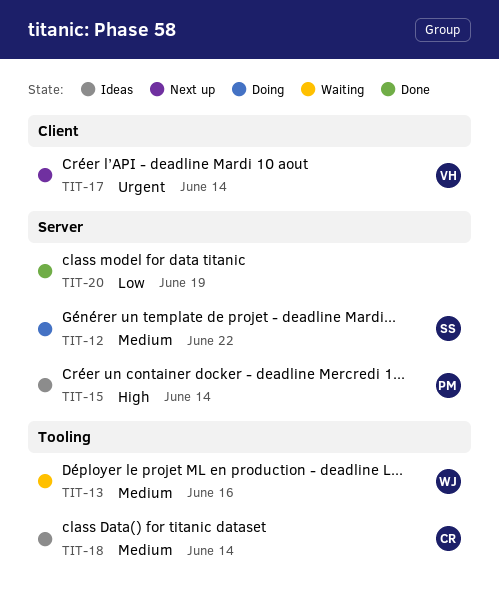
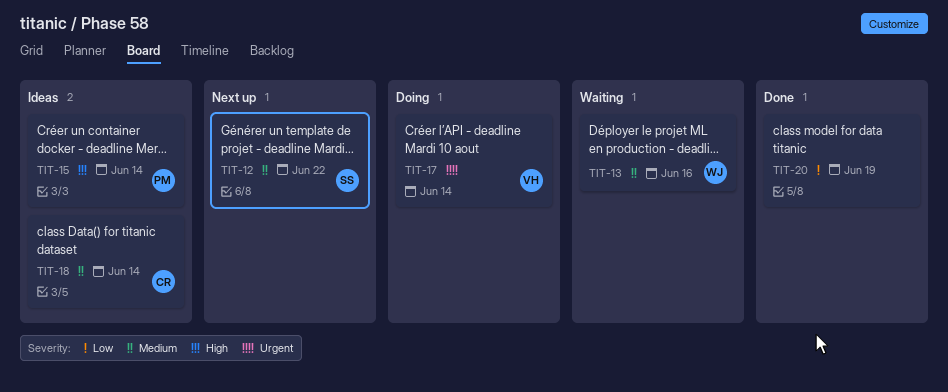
TIT-12, status: Doing -> Next up
TIT-17, status: Next up -> Doing

